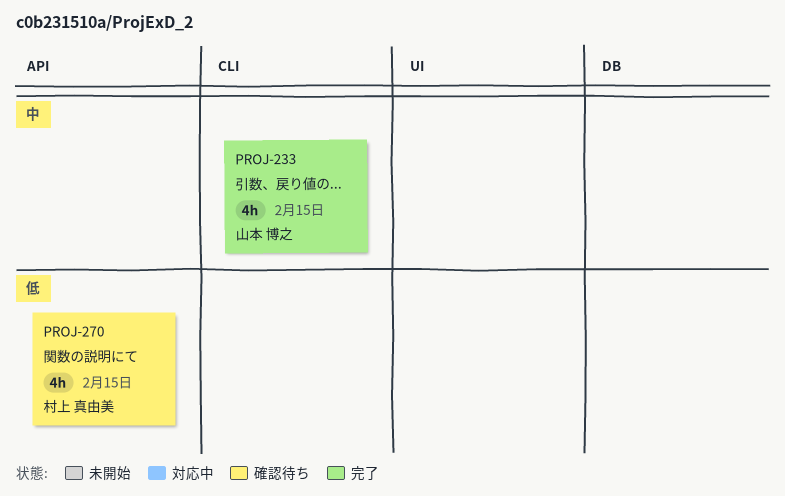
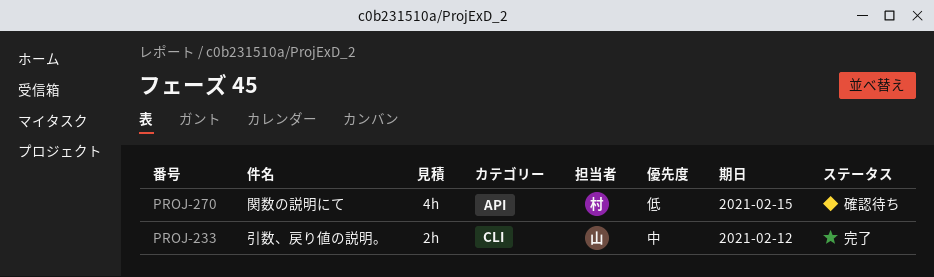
PROJ-233, estimate: 4h -> 2h
PROJ-233, due: Feb 15 -> Feb 12

